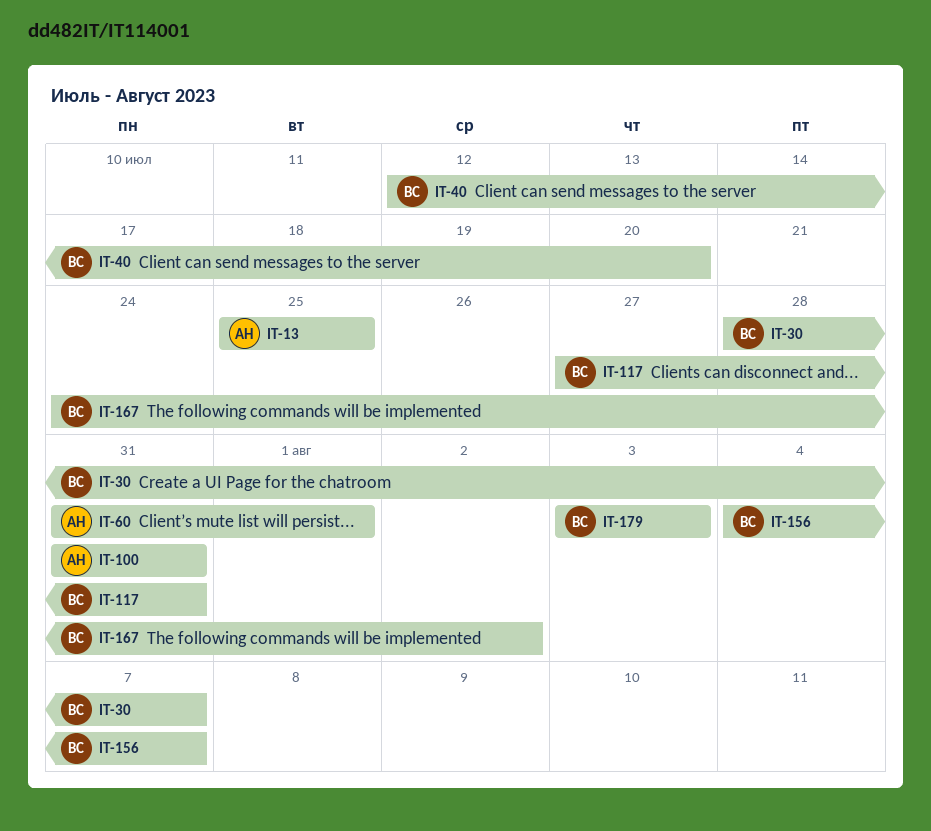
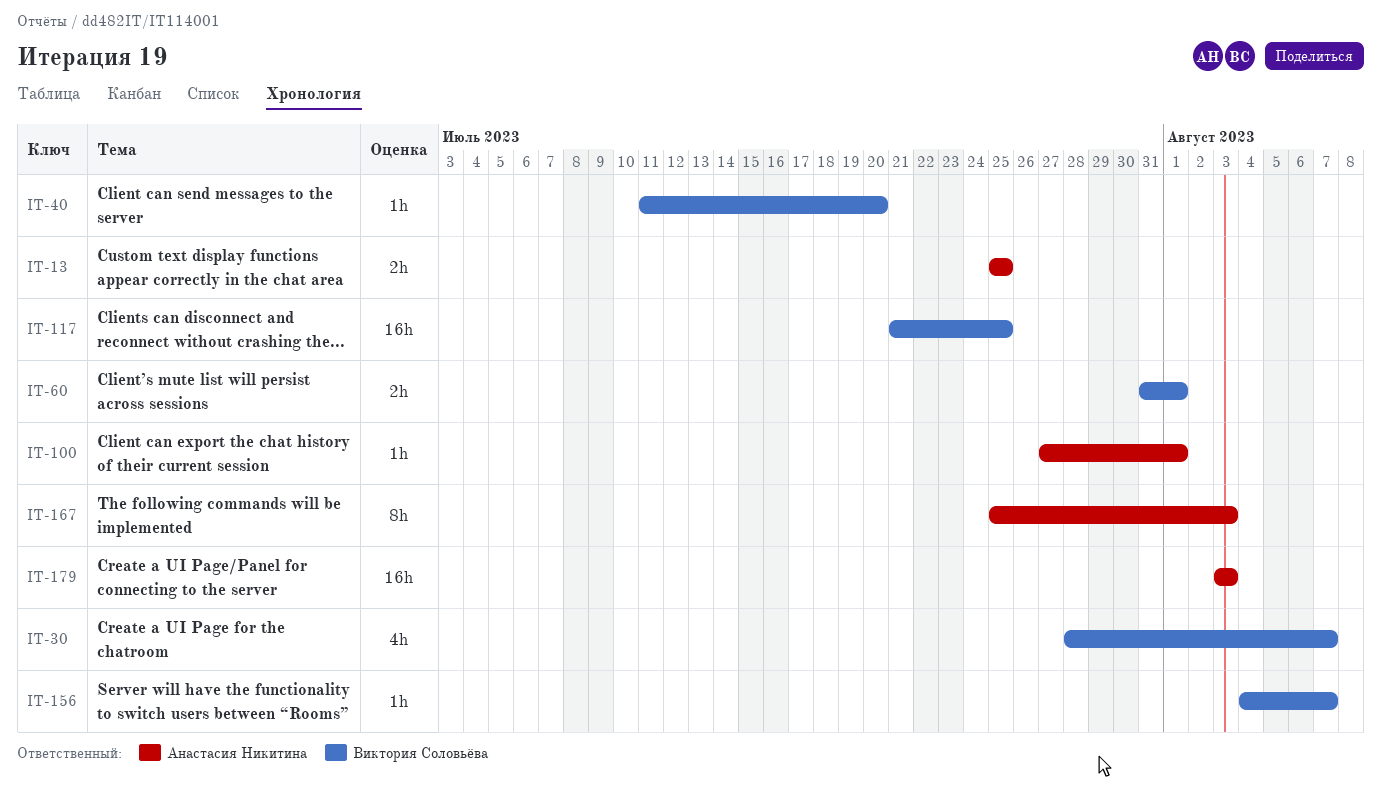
IT-40, start: Jul 12 -> Jul 11
IT-60, owner: Анастасия Никитина -> Виктория Соловьёва
IT-100, start: Jul 31 -> Jul 27
IT-100, due: Jul 31 -> Aug 1
IT-117, start: Jul 27 -> Jul 21
IT-117, due: Jul 31 -> Jul 25
IT-167, owner: Виктория Соловьёва -> Анастасия Никитина
IT-167, start: Jul 24 -> Jul 25
IT-167, due: Aug 2 -> Aug 3
IT-179, owner: Виктория Соловьёва -> Анастасия Никитина

